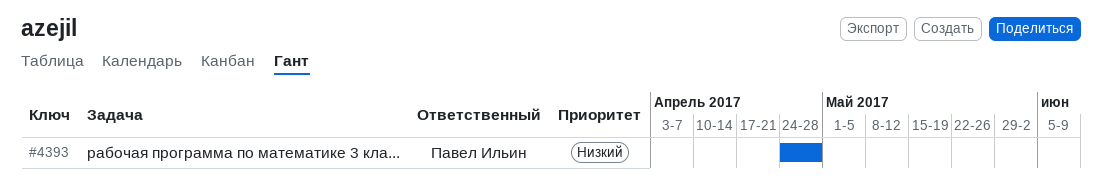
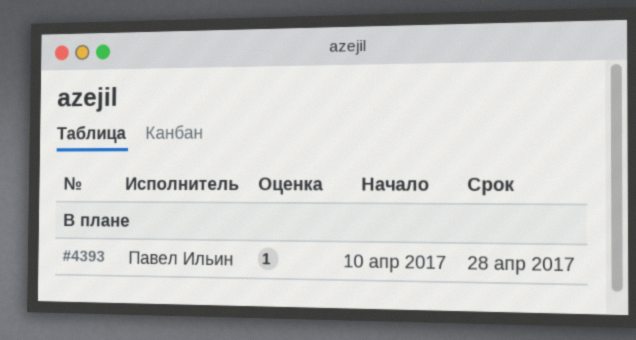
#4393, start: Apr 24 -> Apr 10

